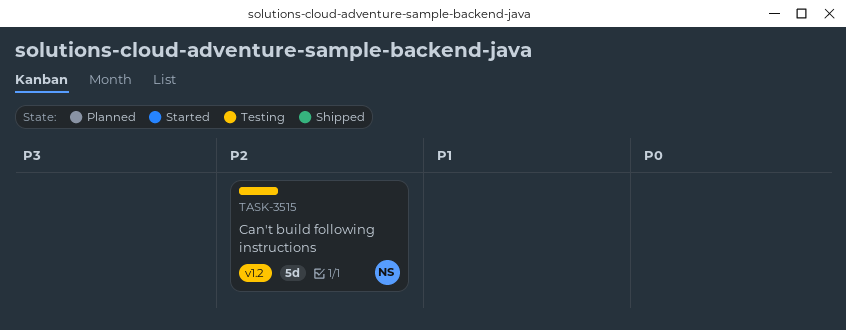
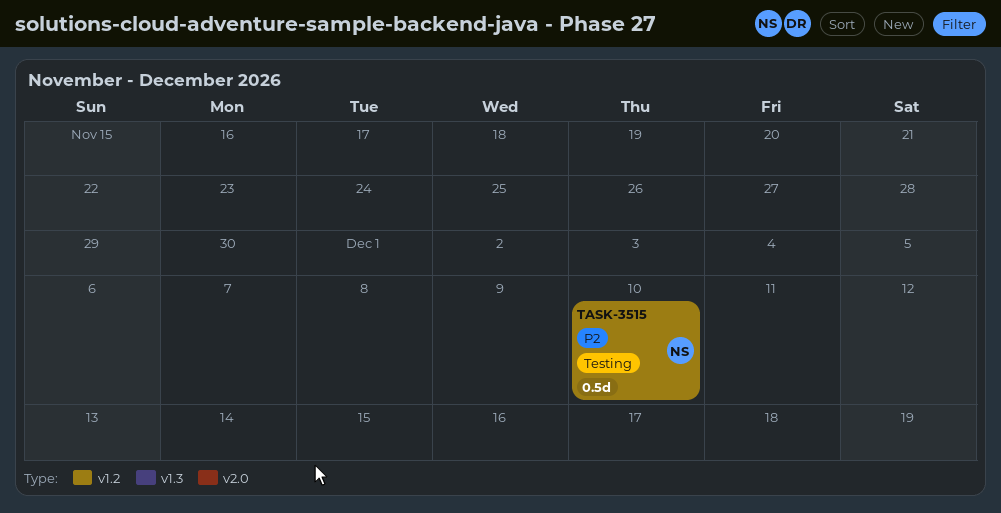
TASK-3515, estimate: 5d -> 0.5d

